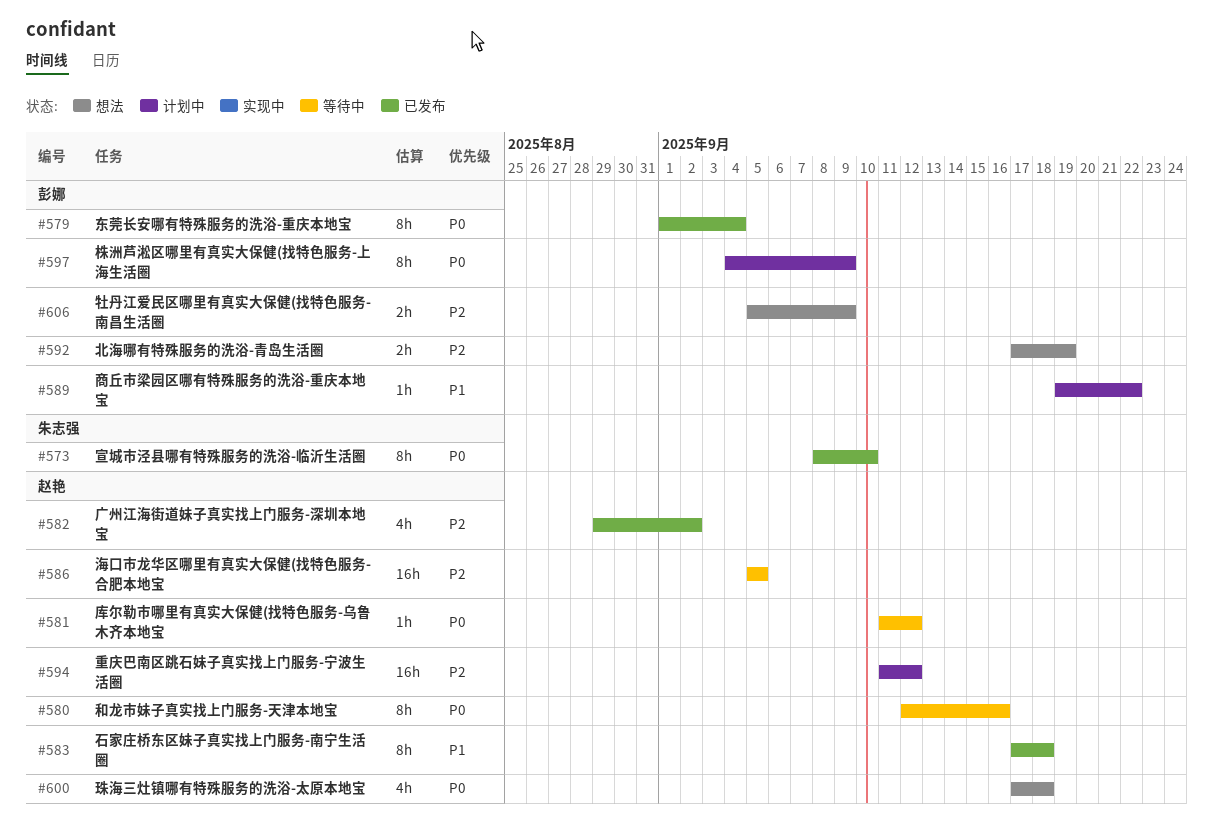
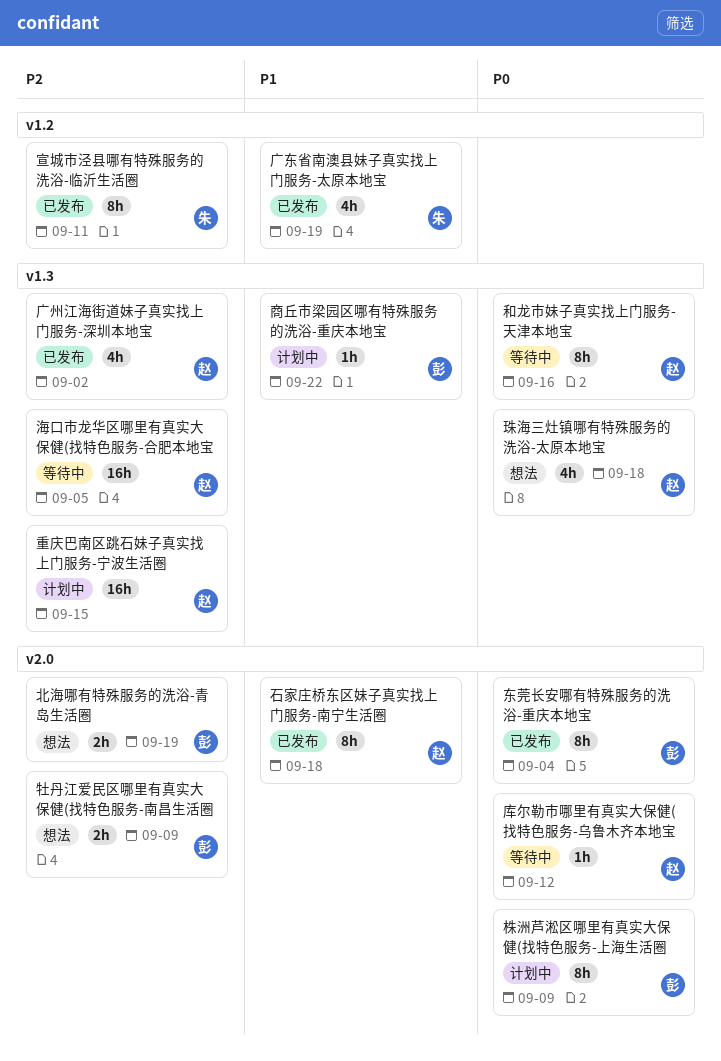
宣城市泾县哪有特殊服务的洗浴-临沂生活圈, priority: P0 -> P2
宣城市泾县哪有特殊服务的洗浴-临沂生活圈, due: Sep 10 -> Sep 11
广东省南澳县妹子真实找上门服务-太原本地宝: none -> present
重庆巴南区跳石妹子真实找上门服务-宁波生活圈, due: Sep 12 -> Sep 15

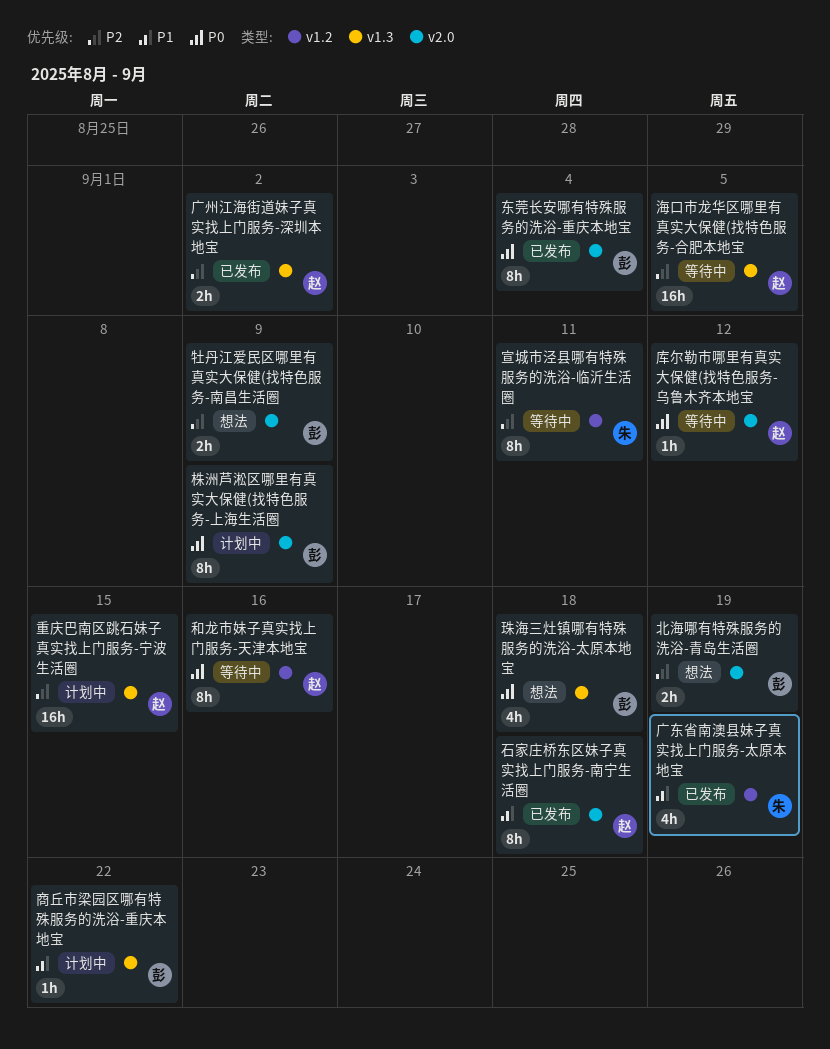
和龙市妹子真实找上门服务-天津本地宝, label: v1.3 -> v1.2
宣城市泾县哪有特殊服务的洗浴-临沂生活圈, status: 已发布 -> 等待中
广州江海街道妹子真实找上门服务-深圳本地宝, estimate: 4h -> 2h
珠海三灶镇哪有特殊服务的洗浴-太原本地宝, owner: 赵 -> 彭

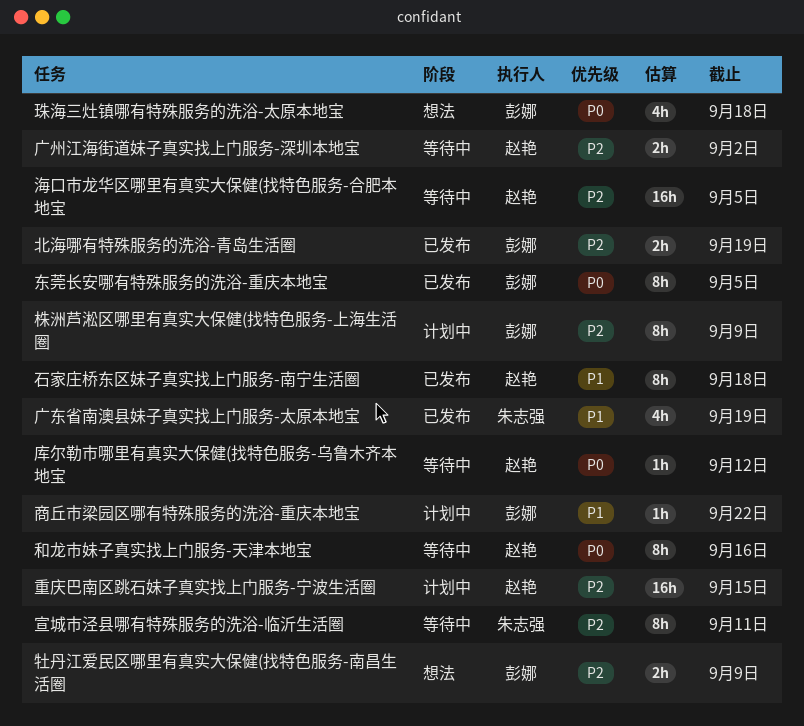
东莞长安哪有特殊服务的洗浴-重庆本地宝, due: Sep 4 -> Sep 5
北海哪有特殊服务的洗浴-青岛生活圈, status: 想法 -> 已发布
广州江海街道妹子真实找上门服务-深圳本地宝, status: 已发布 -> 等待中
株洲芦淞区哪里有真实大保健(找特色服务-上海生活圈, priority: P0 -> P2

